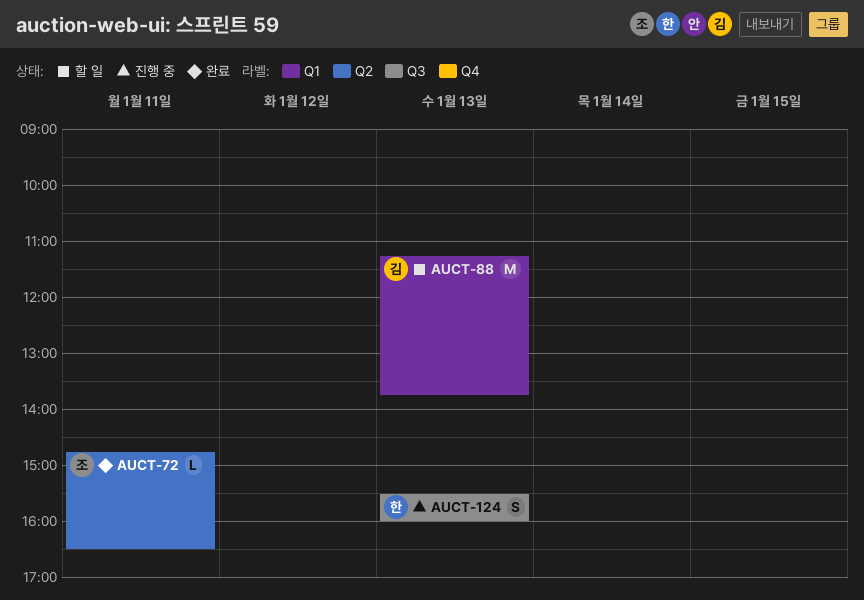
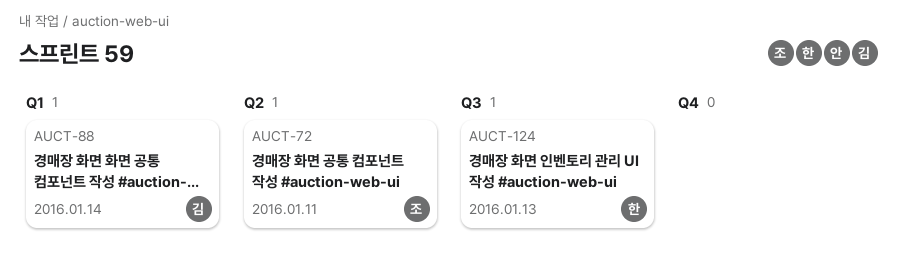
AUCT-88, day: Jan 13 -> Jan 14

